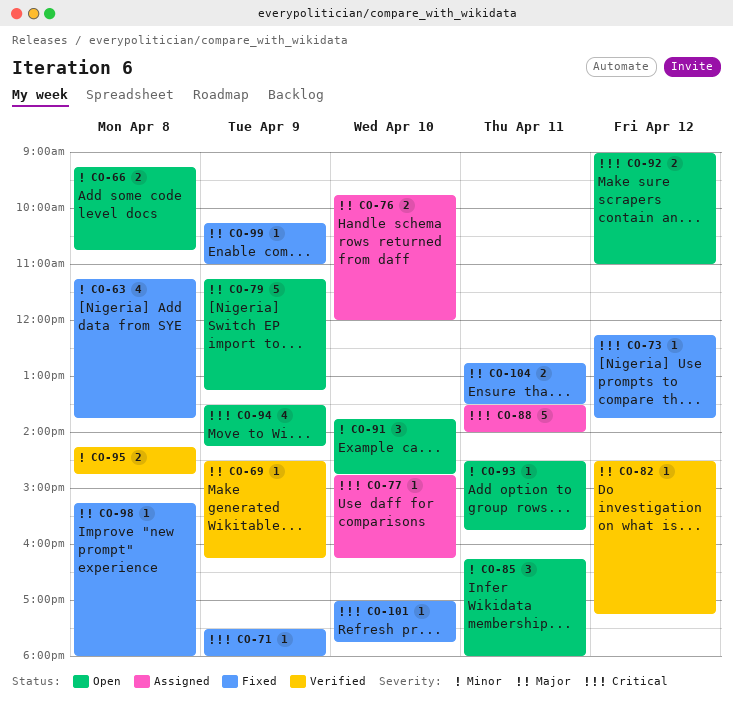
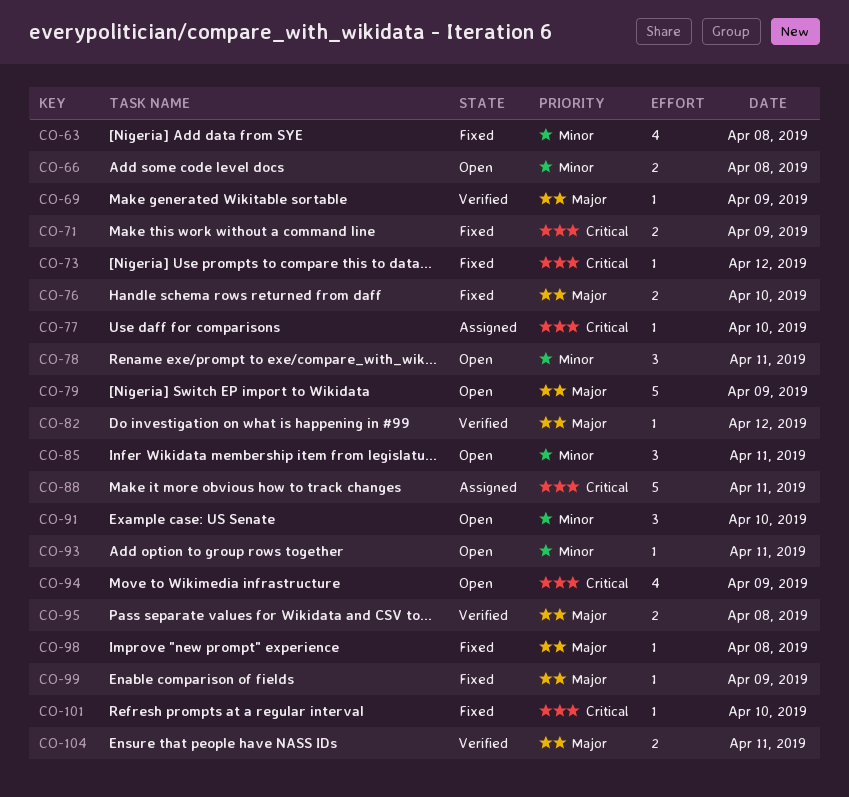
CO-71, estimate: 1 -> 2
CO-76, status: Assigned -> Fixed
CO-78: none -> present
CO-92: present -> none
CO-95, priority: Minor -> Major
CO-104, status: Fixed -> Verified

